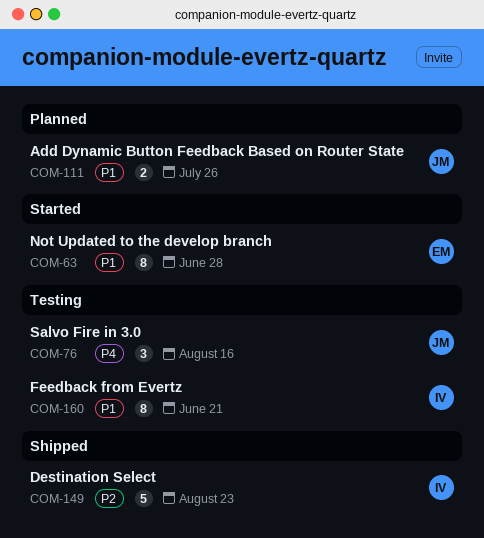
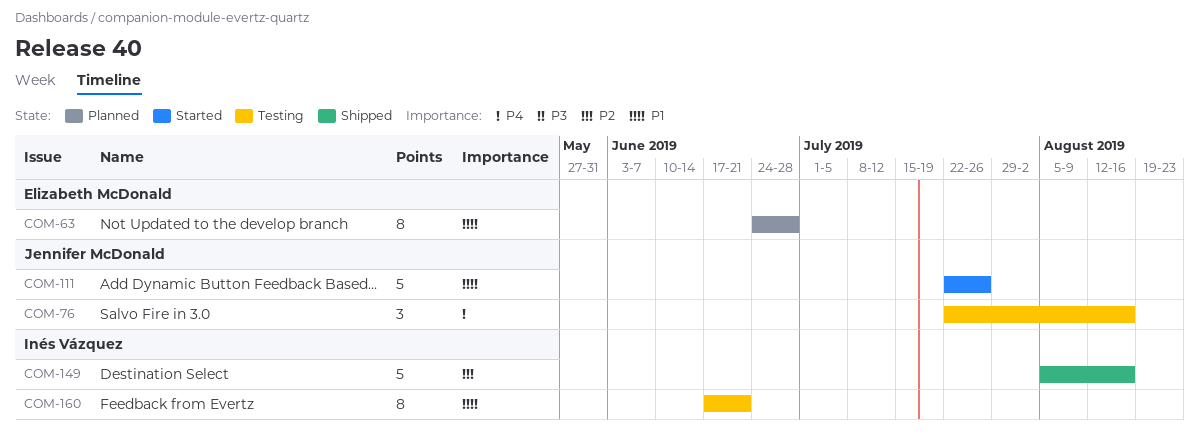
COM-63, status: Started -> Planned
COM-111, status: Planned -> Started
COM-111, estimate: 2 -> 5
COM-149, due: Aug 23 -> Aug 16

